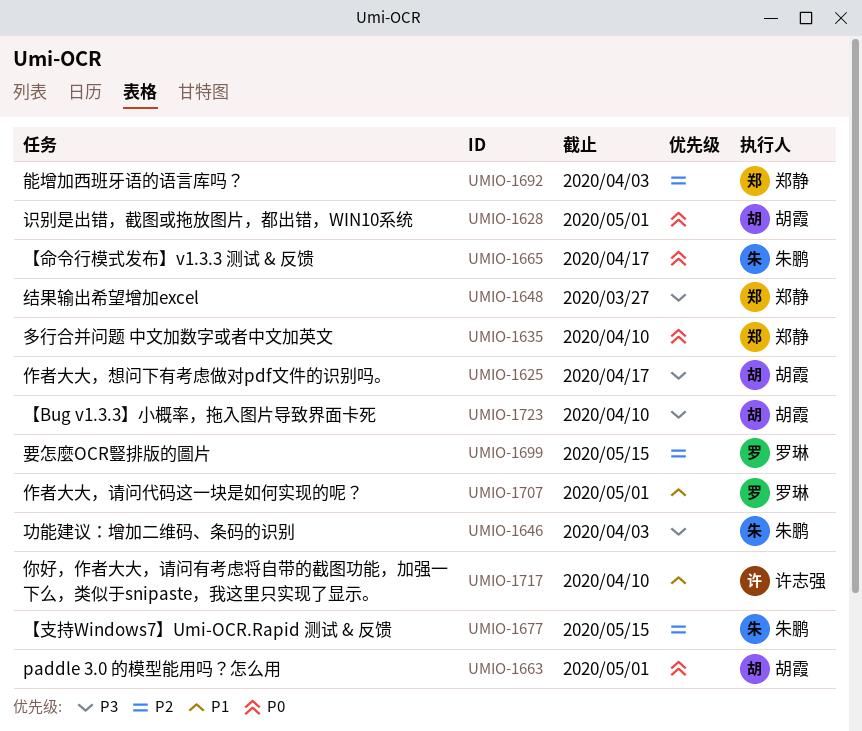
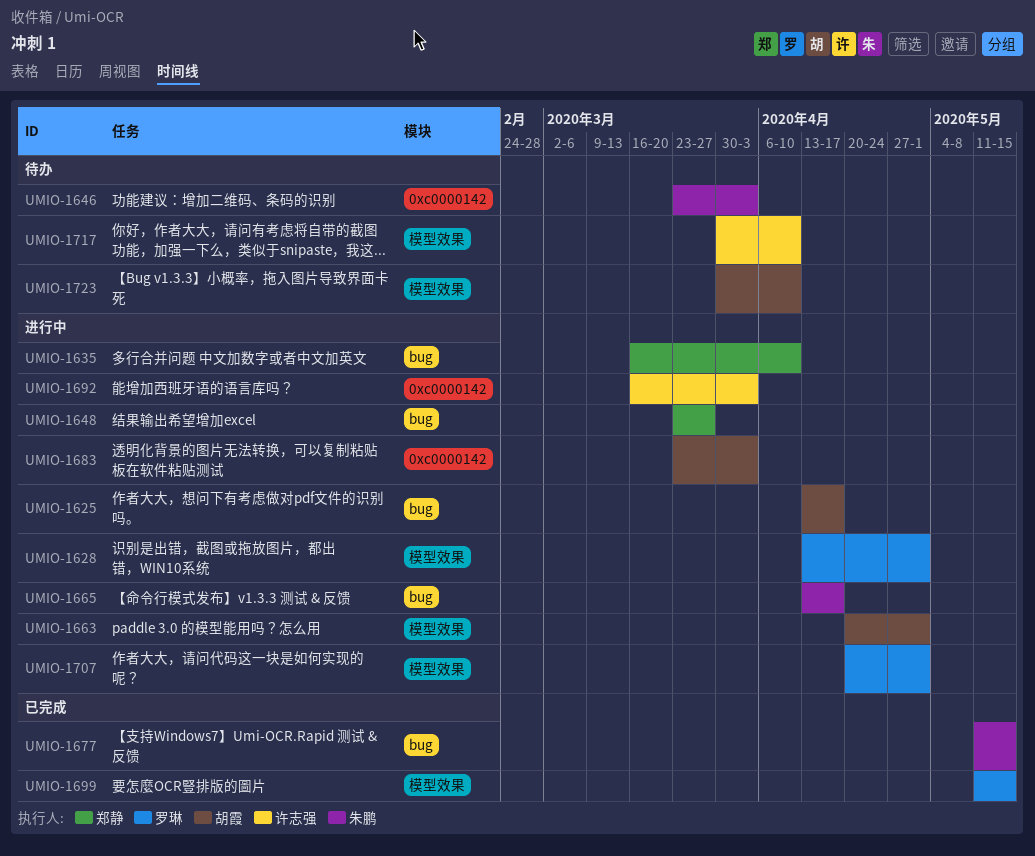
UMIO-1628, owner: 胡霞 -> 罗琳
UMIO-1683: none -> present
UMIO-1692, owner: 郑静 -> 许志强

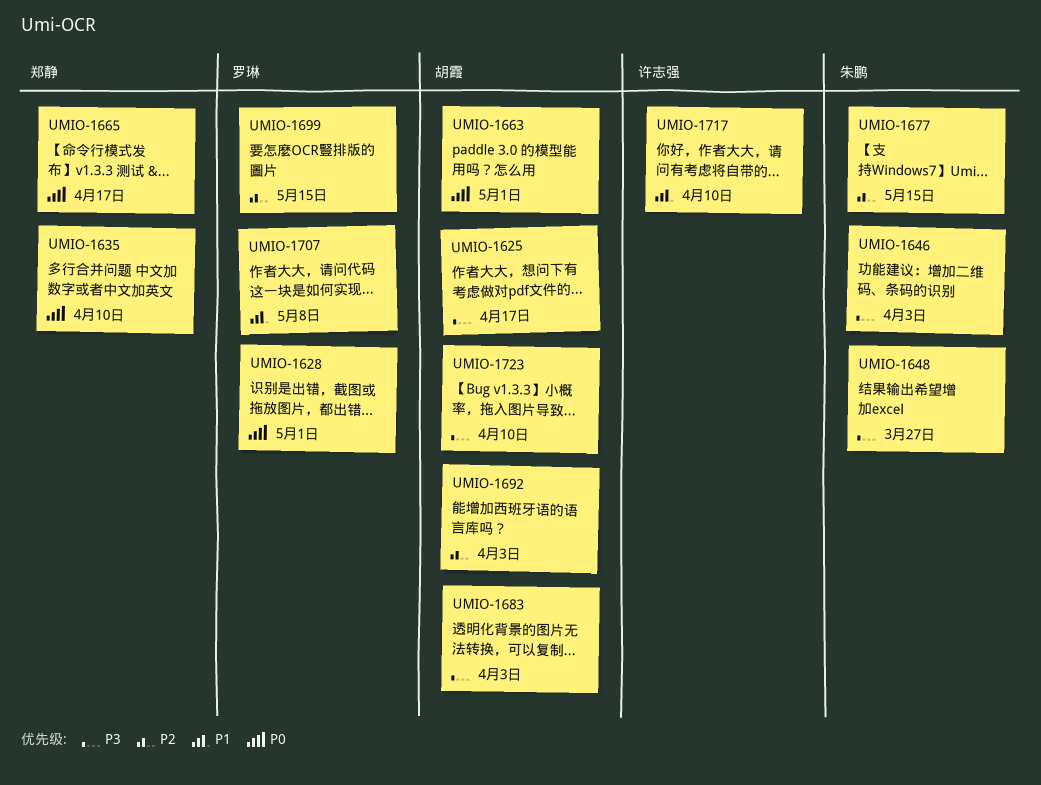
UMIO-1648, owner: 郑静 -> 朱鹏
UMIO-1665, owner: 朱鹏 -> 郑静
UMIO-1692, owner: 许志强 -> 胡霞
UMIO-1707, due: May 1 -> May 8

